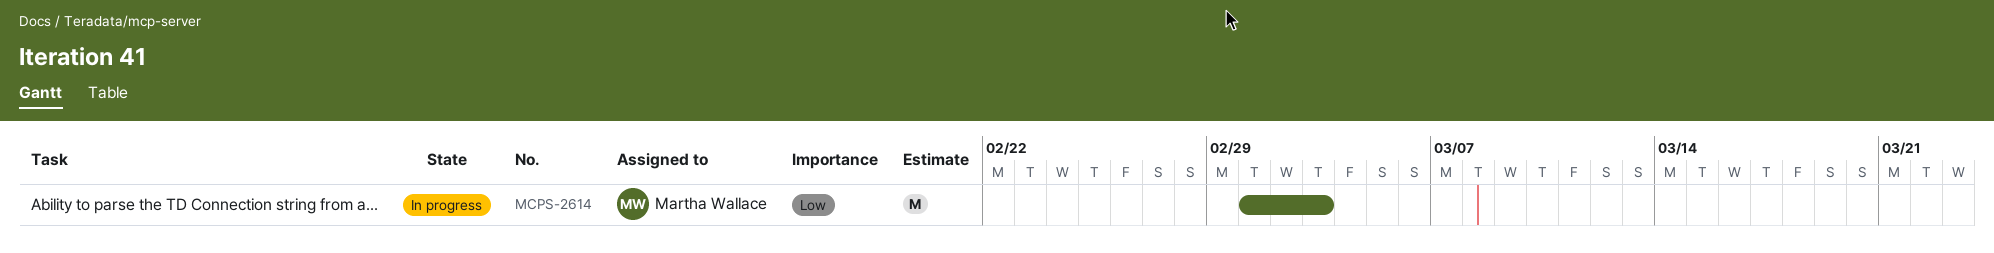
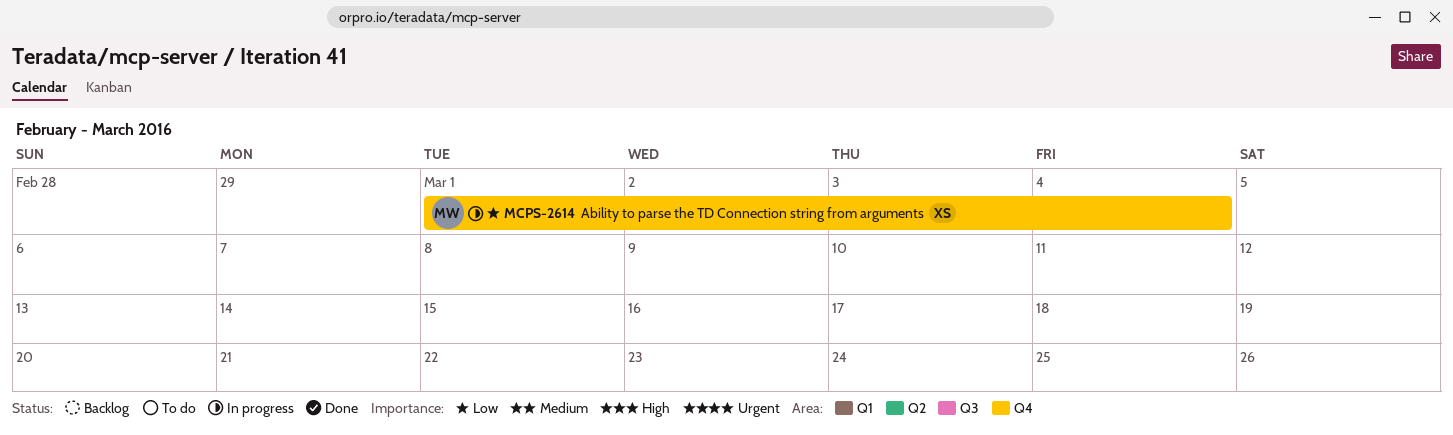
MCPS-2614, estimate: M -> XS
MCPS-2614, due: Mar 3 -> Mar 4

